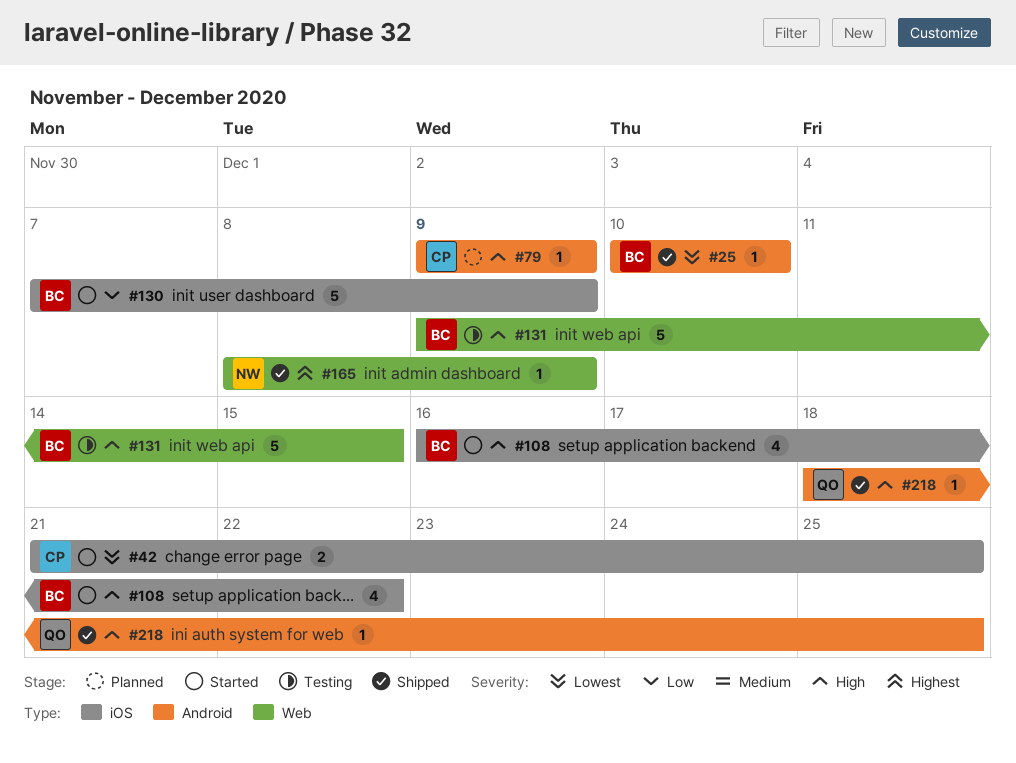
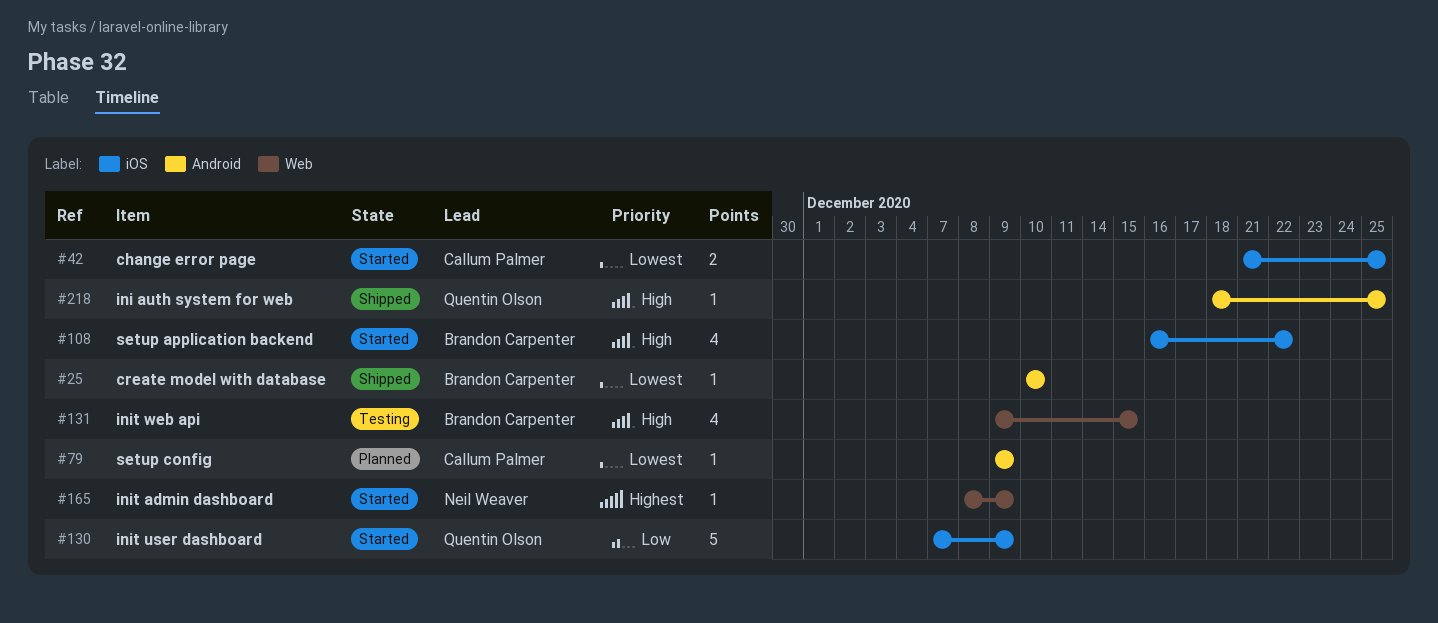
#79, priority: High -> Lowest
#130, owner: Brandon Carpenter -> Quentin Olson
#131, estimate: 5 -> 4
#165, status: Shipped -> Started

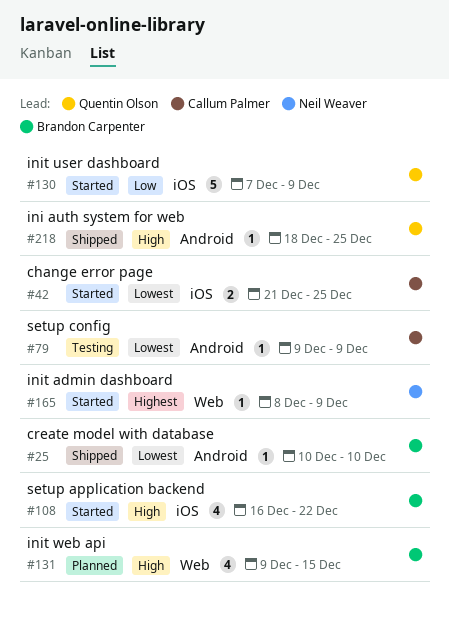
#79, status: Planned -> Testing
#131, status: Testing -> Planned

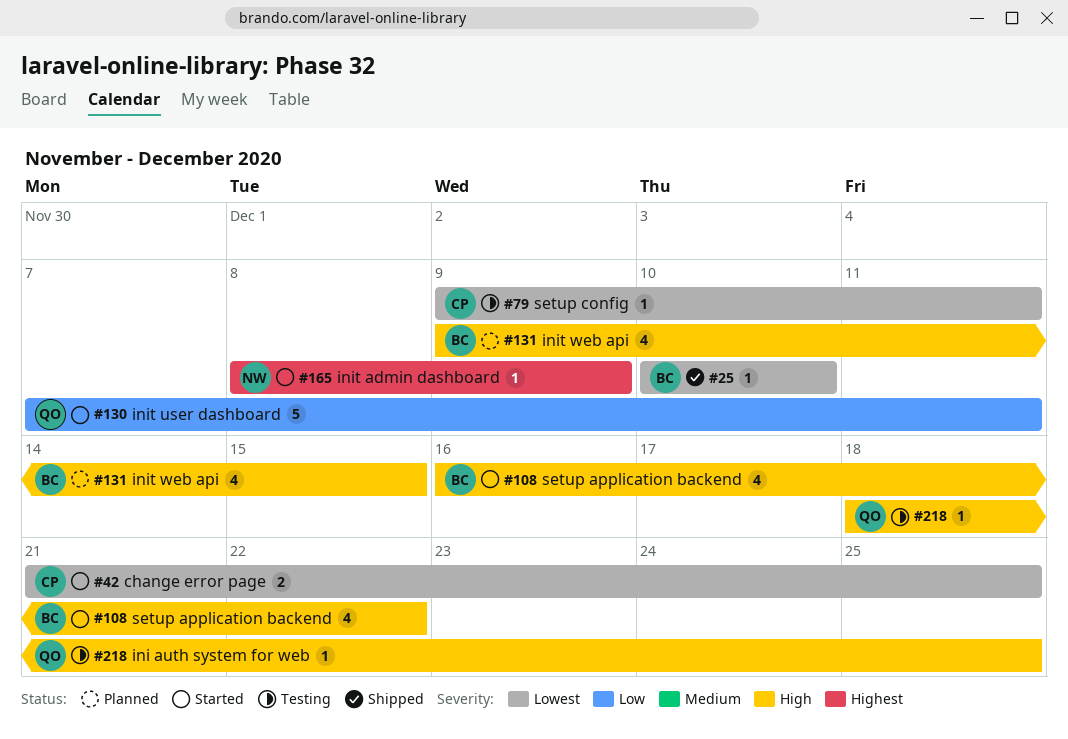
#79, due: Dec 9 -> Dec 11
#130, due: Dec 9 -> Dec 11
#218, status: Shipped -> Testing

